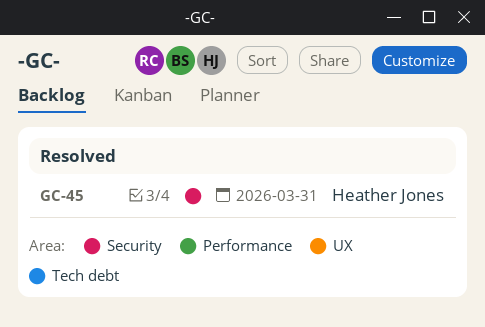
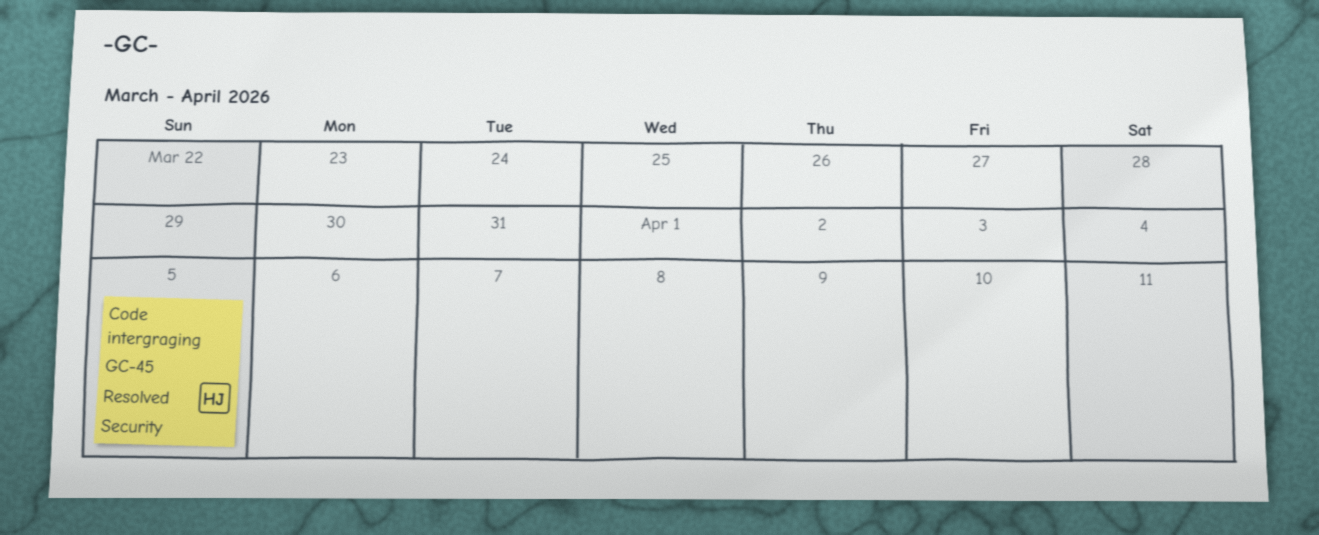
GC-45, due: Mar 31 -> Apr 5

